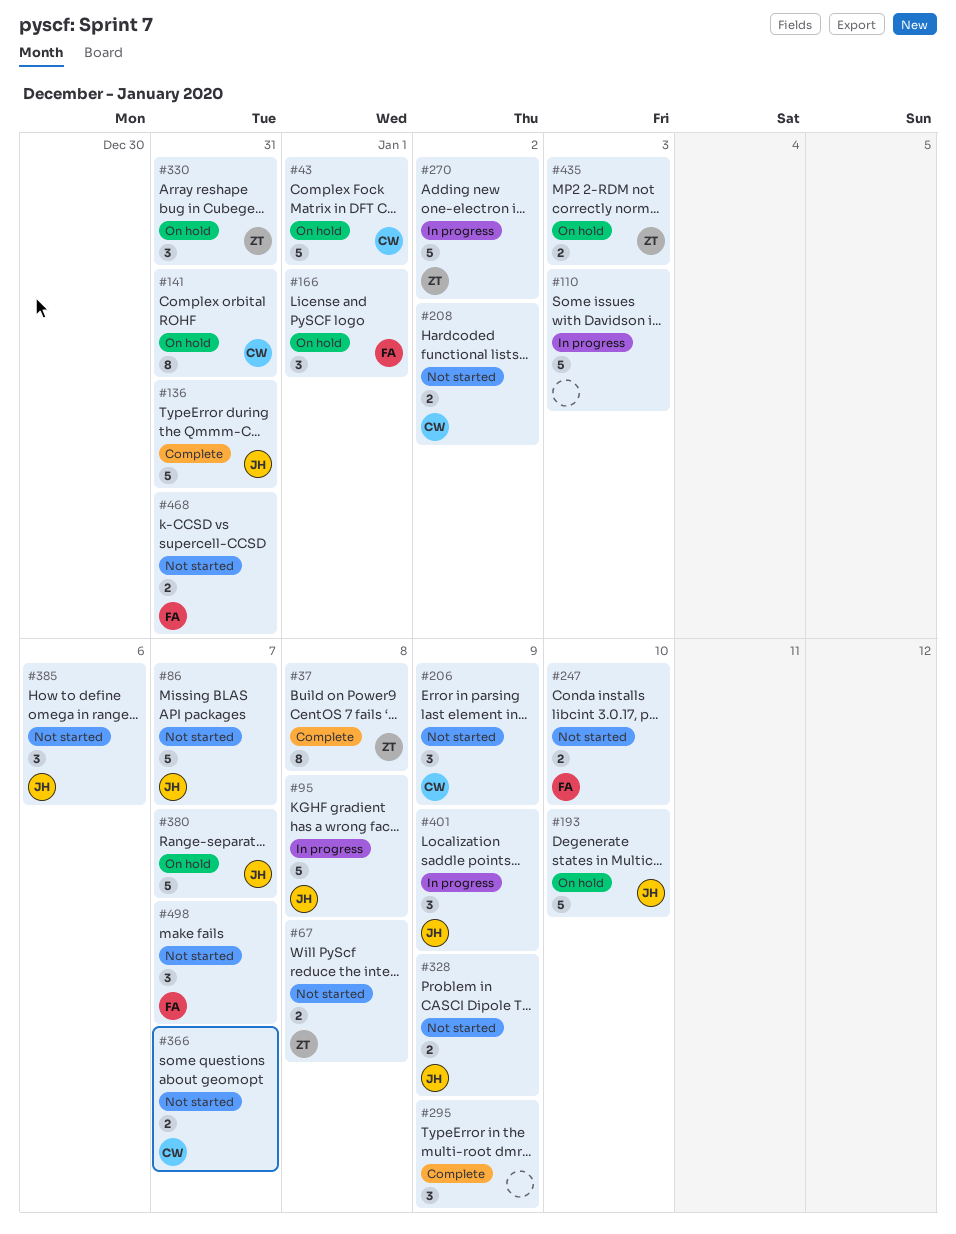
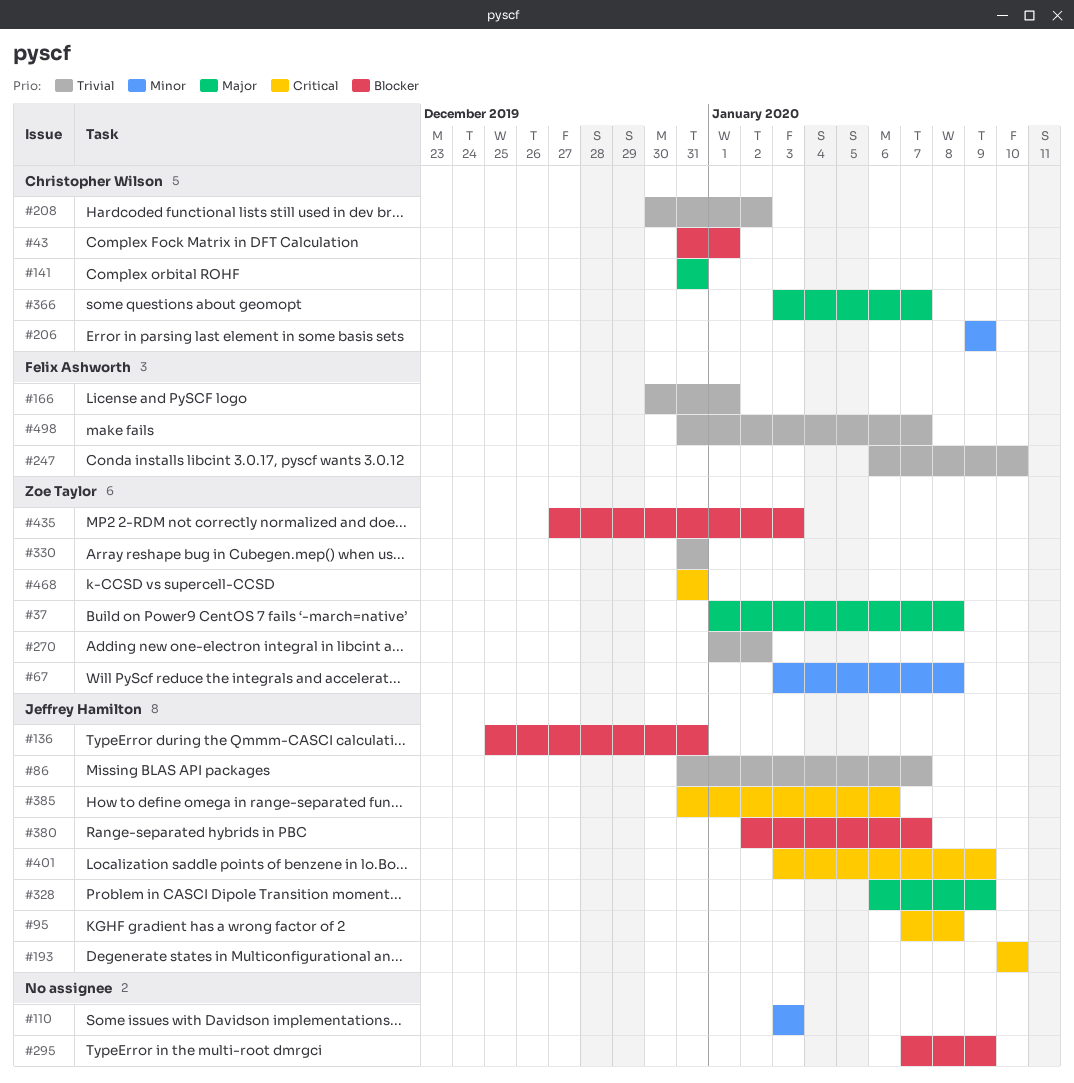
#468, owner: Felix Ashworth -> Zoe Taylor

